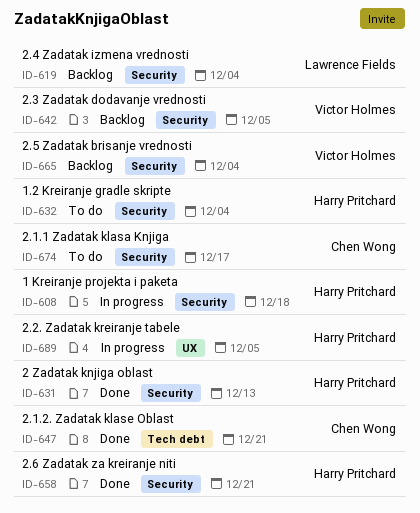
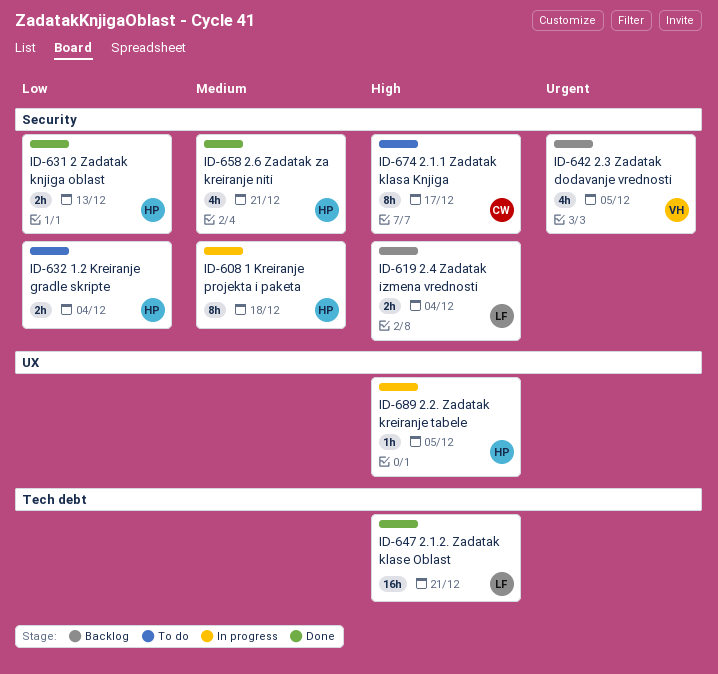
ID-647, owner: Chen Wong -> Lawrence Fields
ID-665: present -> none

